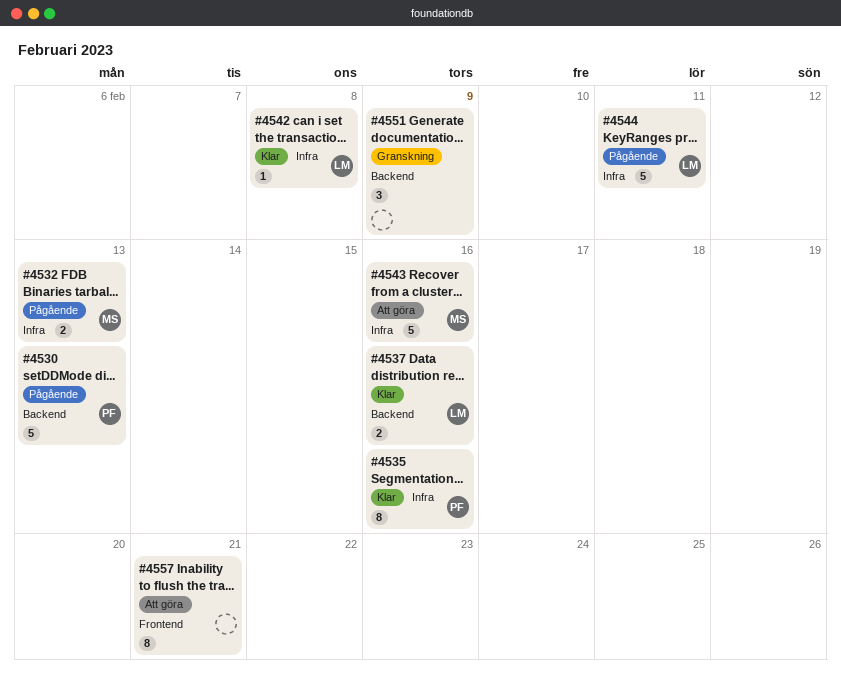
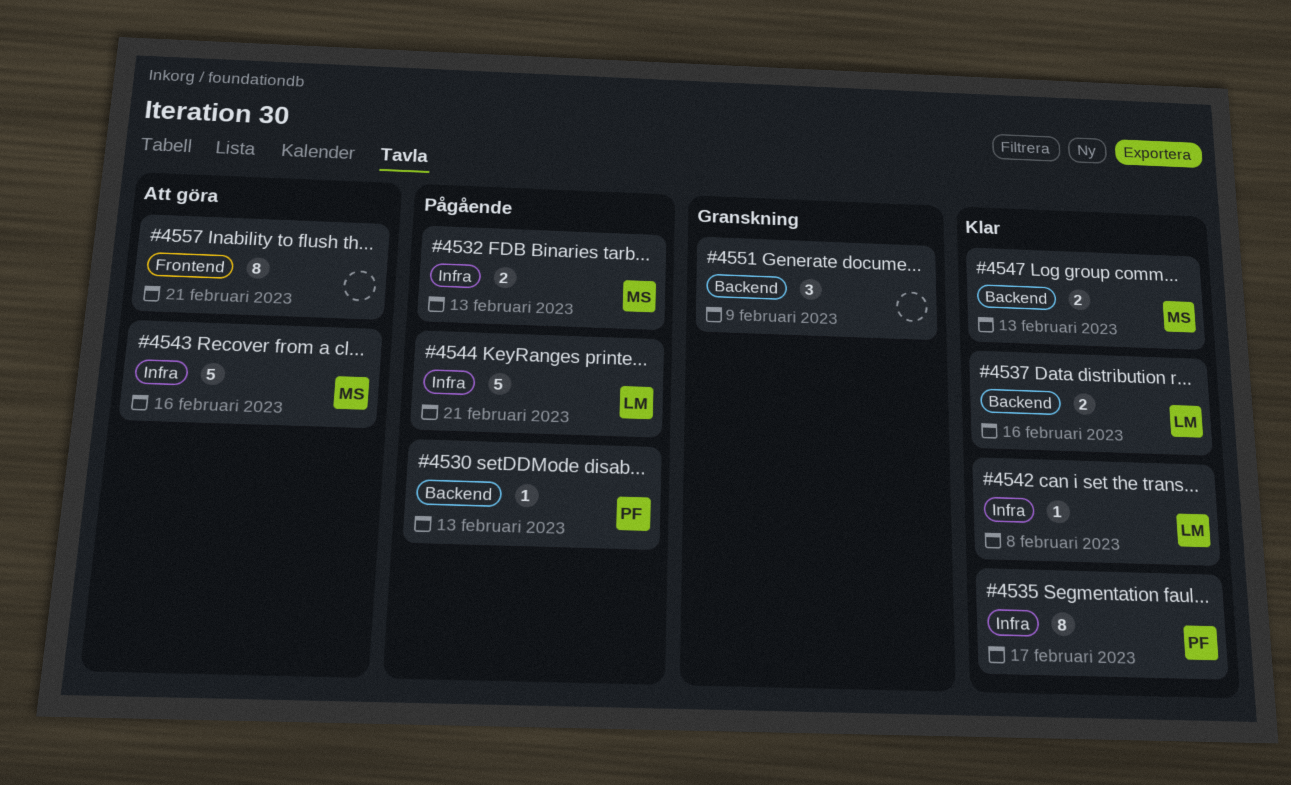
#4530, estimate: 5 -> 1
#4535, due: Feb 16 -> Feb 17
#4544, due: Feb 11 -> Feb 21
#4547: none -> present

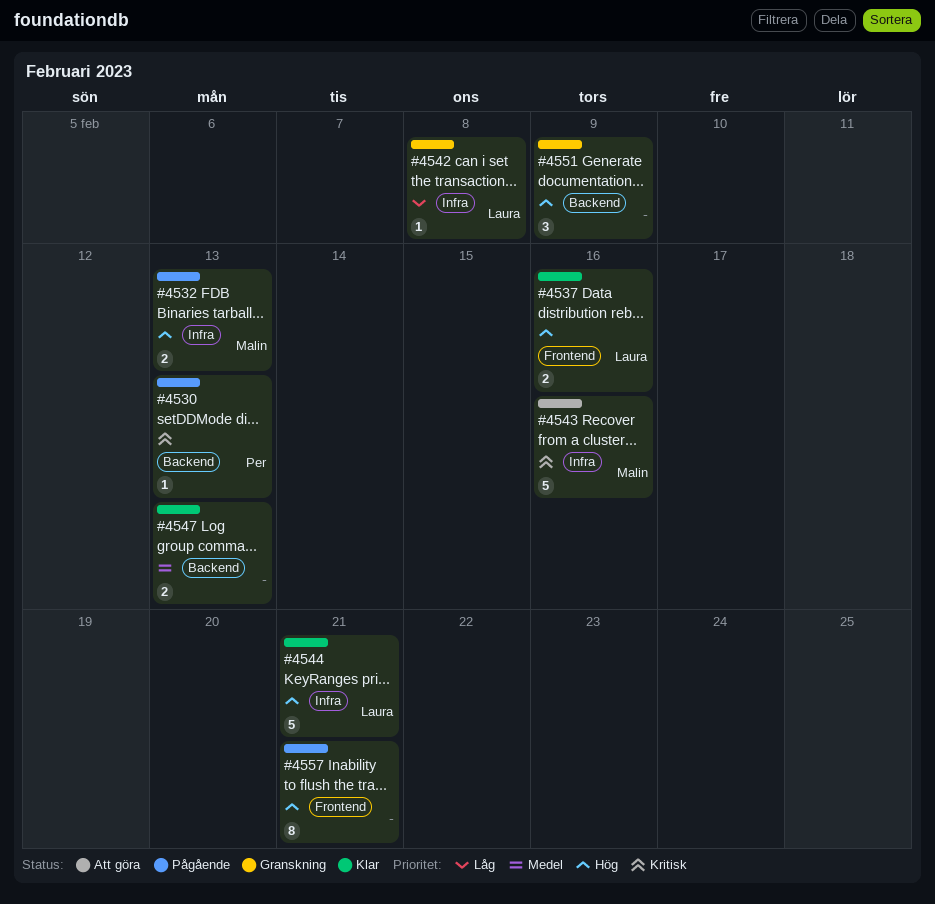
#4535: present -> none
#4537, label: Backend -> Frontend
#4542, status: Klar -> Granskning
#4544, status: Pågående -> Klar
#4547, owner: Malin -> none
#4557, status: Att göra -> Pågående

